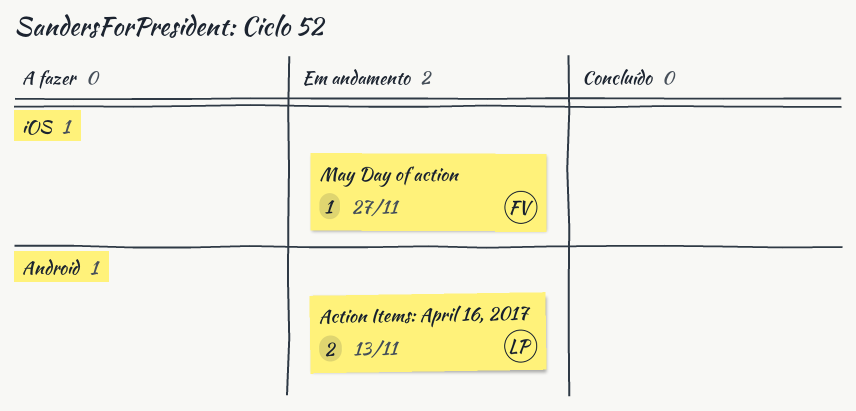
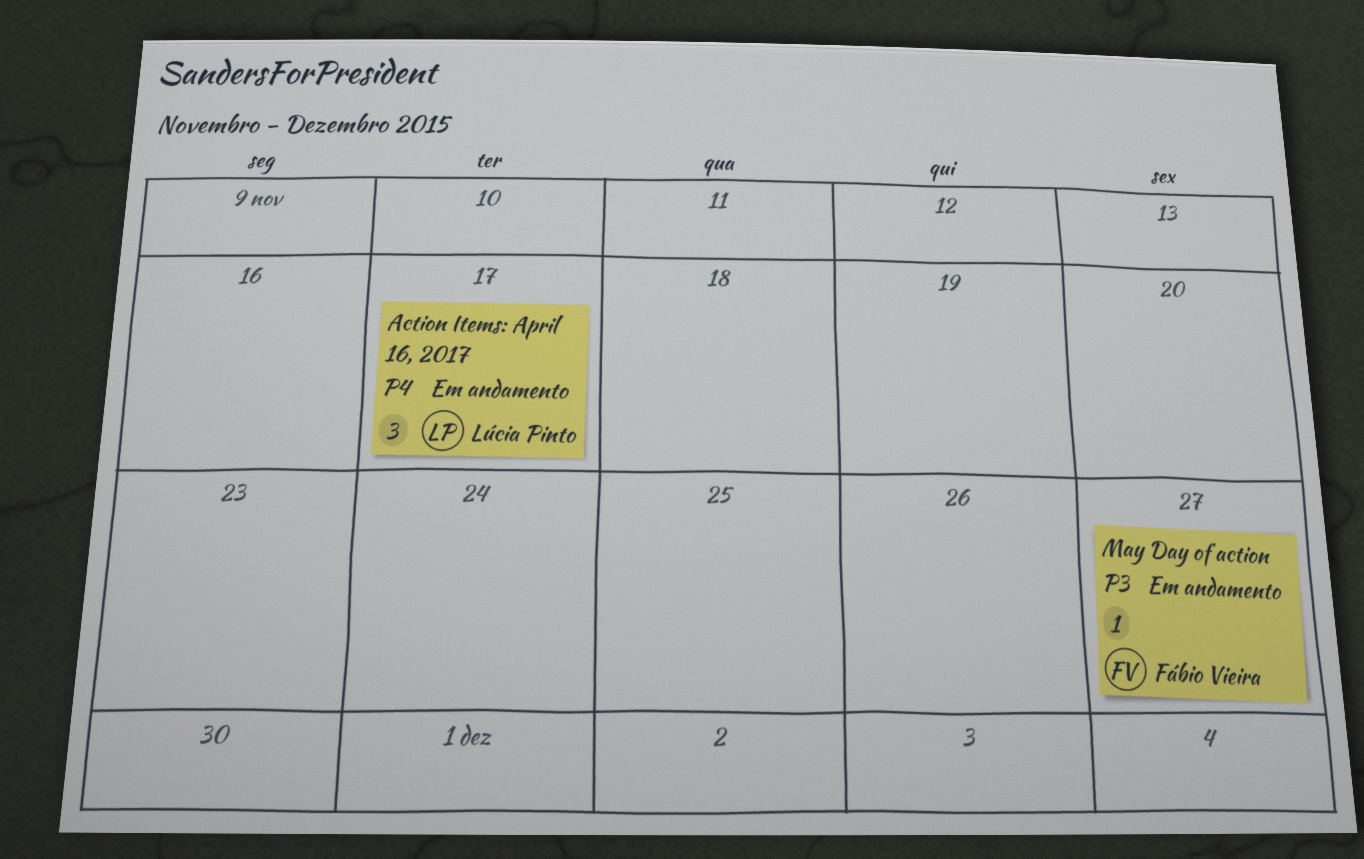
Action Items: April 16, 2017, estimate: 2 -> 3
Action Items: April 16, 2017, due: Nov 13 -> Nov 17

